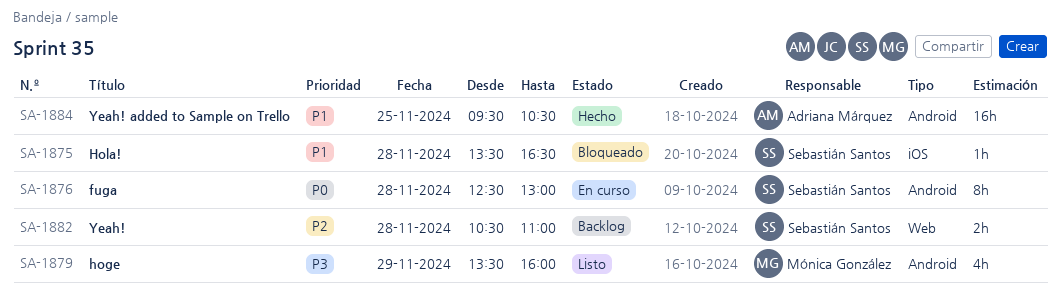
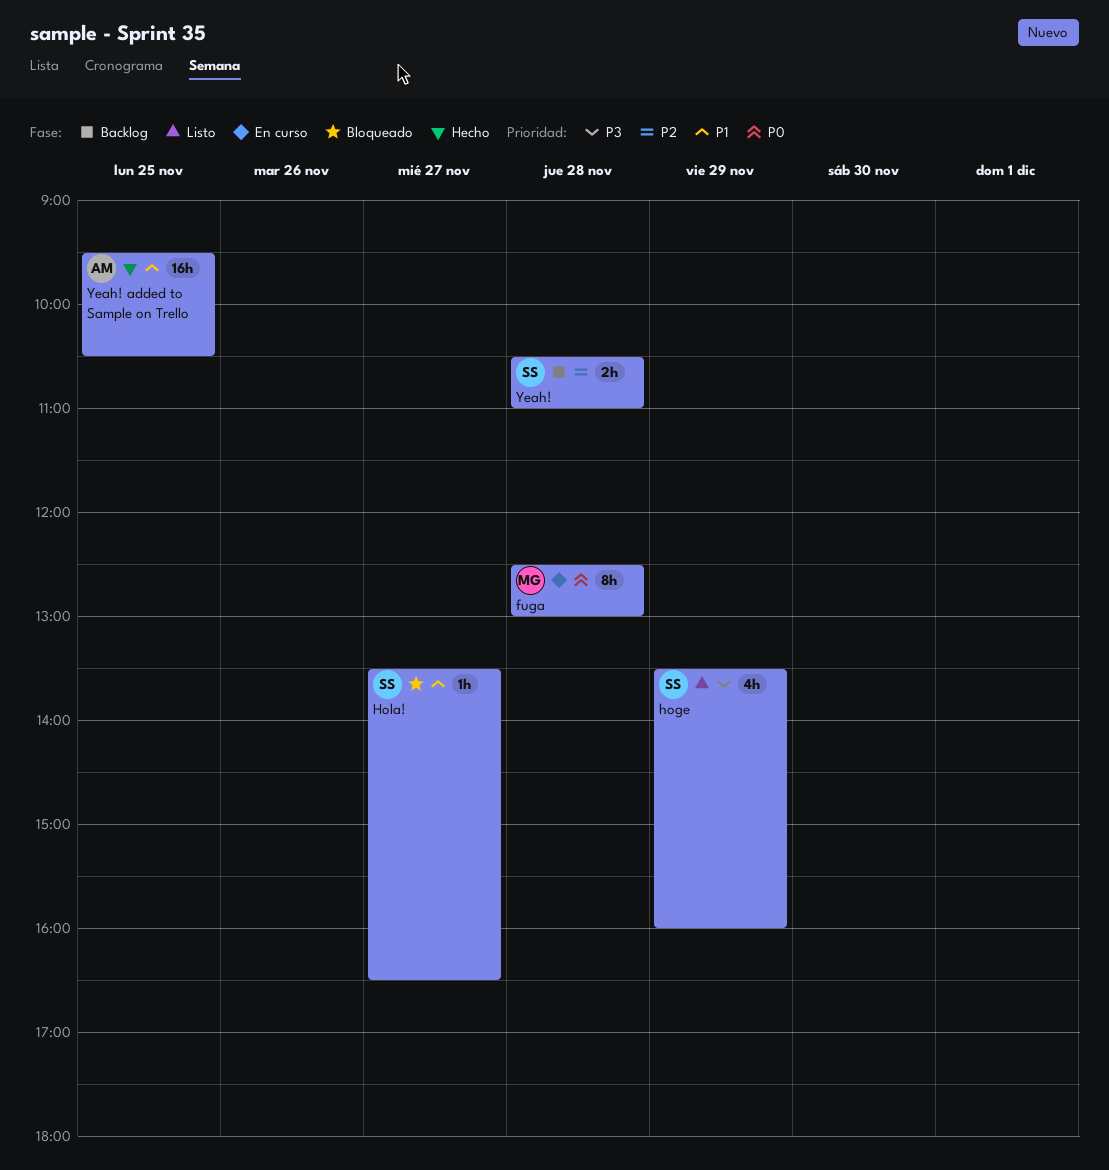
fuga, owner: Sebastián Santos -> Mónica González
hoge, owner: Mónica González -> Sebastián Santos
Hola!, day: Nov 28 -> Nov 27

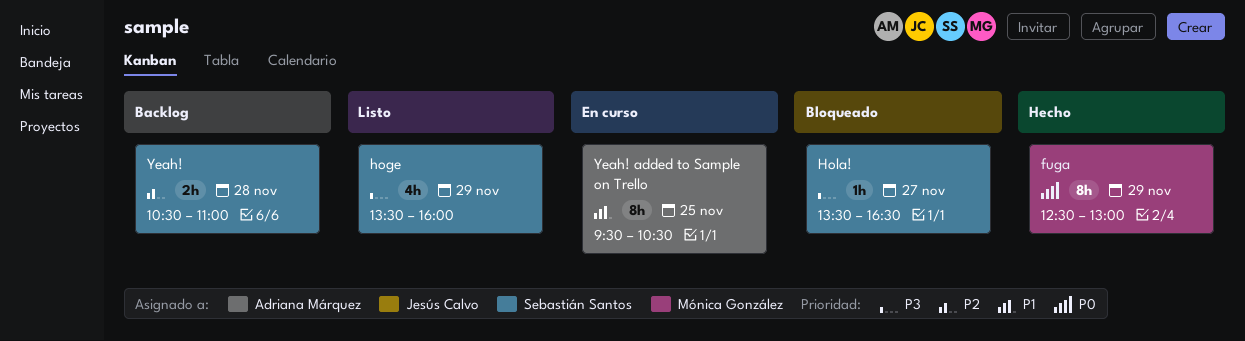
fuga, status: En curso -> Hecho
fuga, day: Nov 28 -> Nov 29
Hola!, priority: P1 -> P3
Yeah! added to Sample on Trello, status: Hecho -> En curso
Yeah! added to Sample on Trello, estimate: 16h -> 8h

